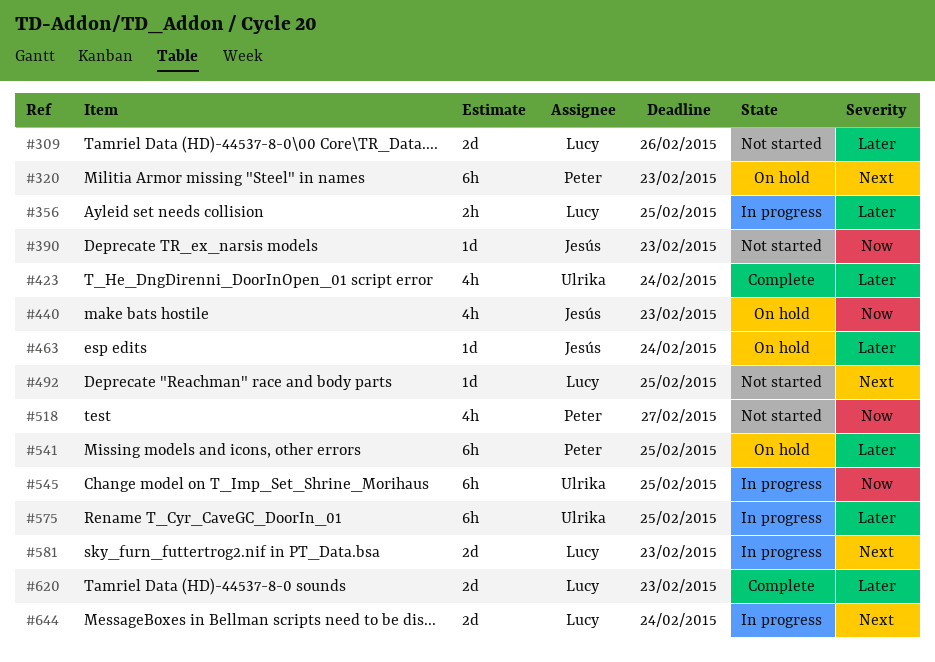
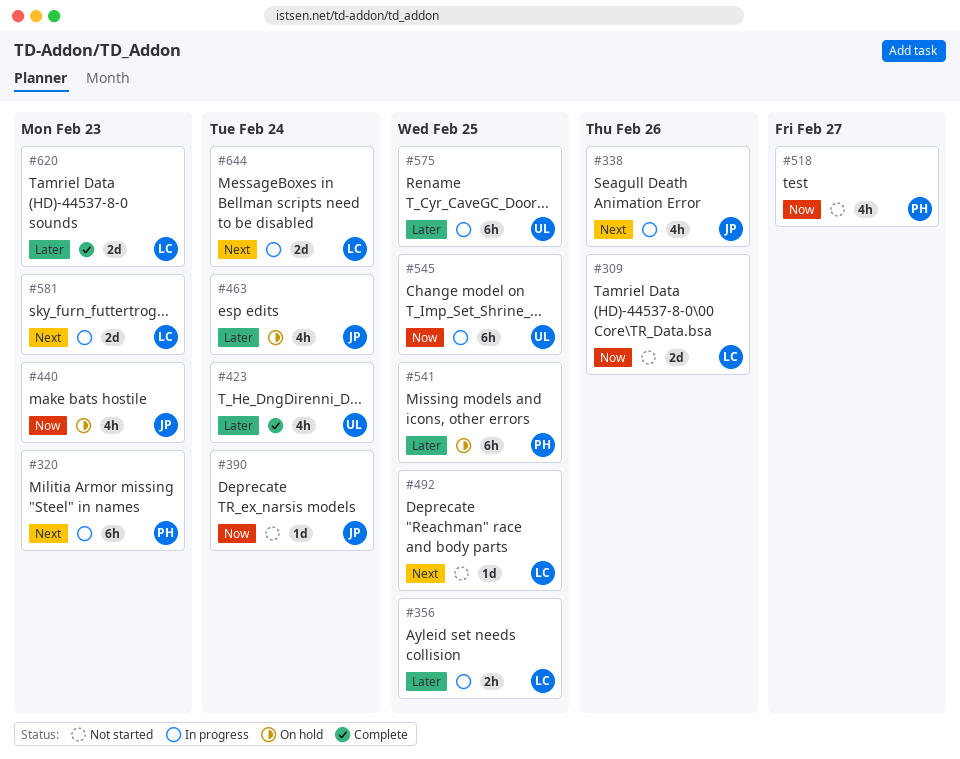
#309, priority: Later -> Now
#320, status: On hold -> In progress
#338: none -> present
#390, due: Feb 23 -> Feb 24
#463, estimate: 1d -> 4h

